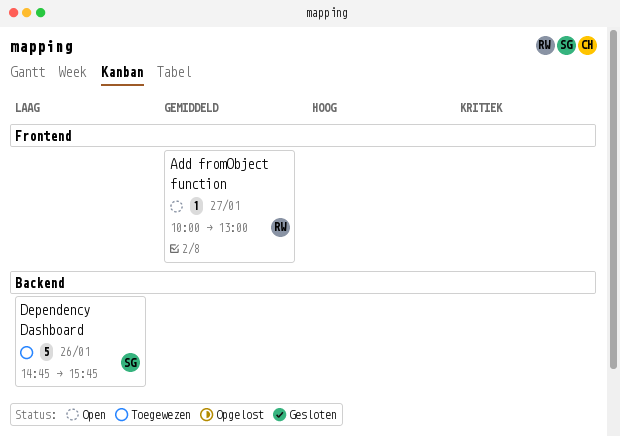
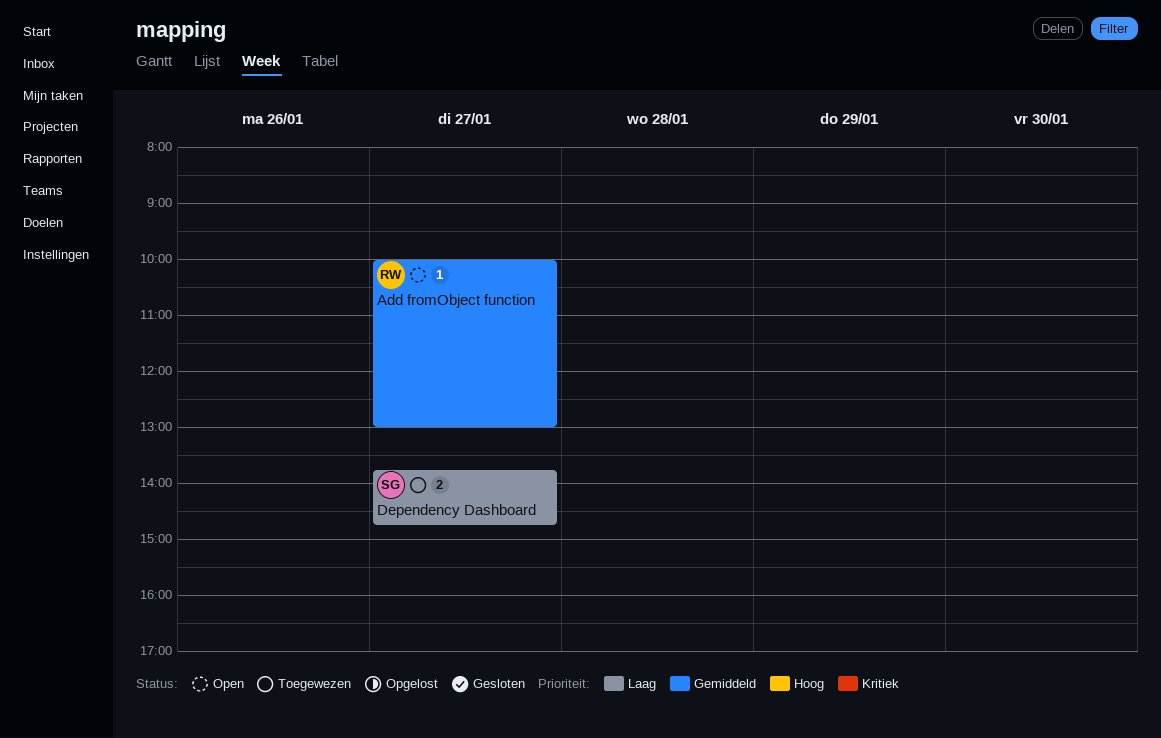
Dependency Dashboard, estimate: 5 -> 2
Dependency Dashboard, day: Jan 26 -> Jan 27
Dependency Dashboard, begins: 14:45 -> 13:45
Dependency Dashboard, ends: 15:45 -> 14:45

